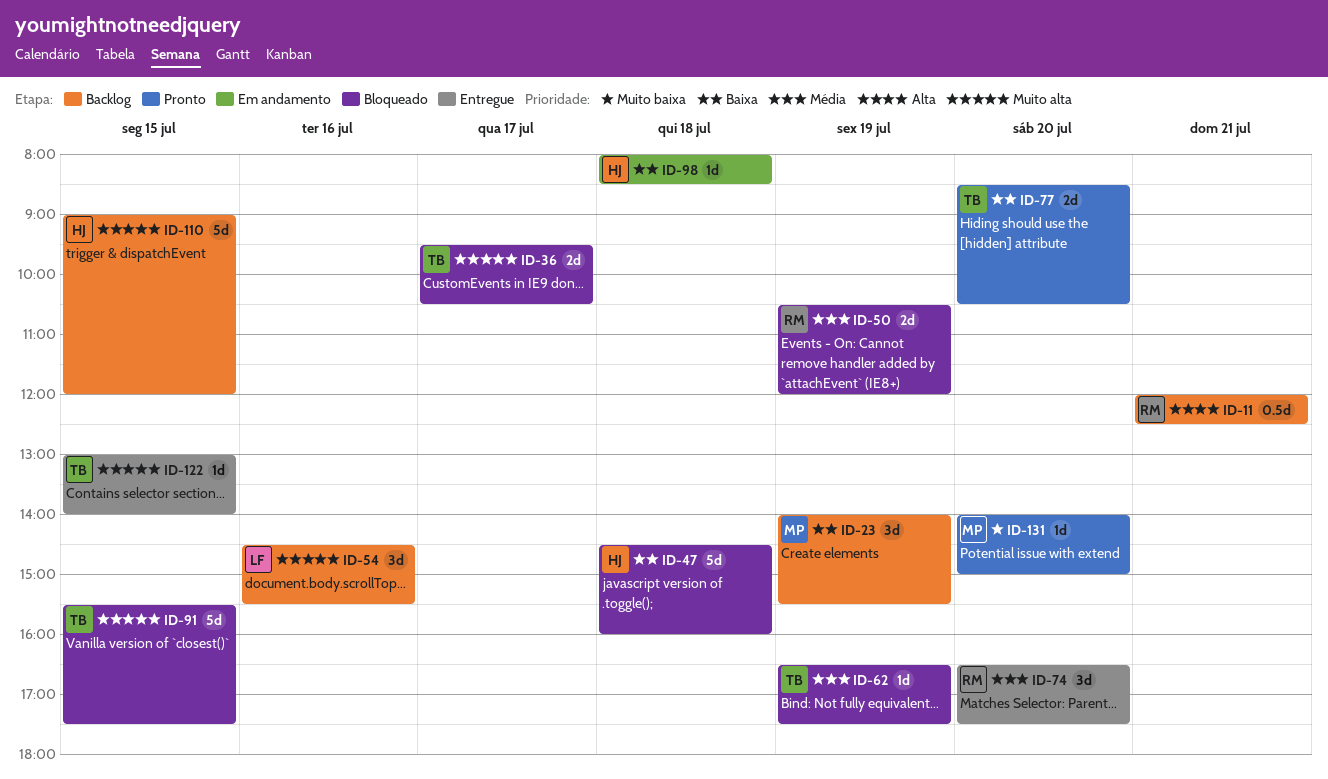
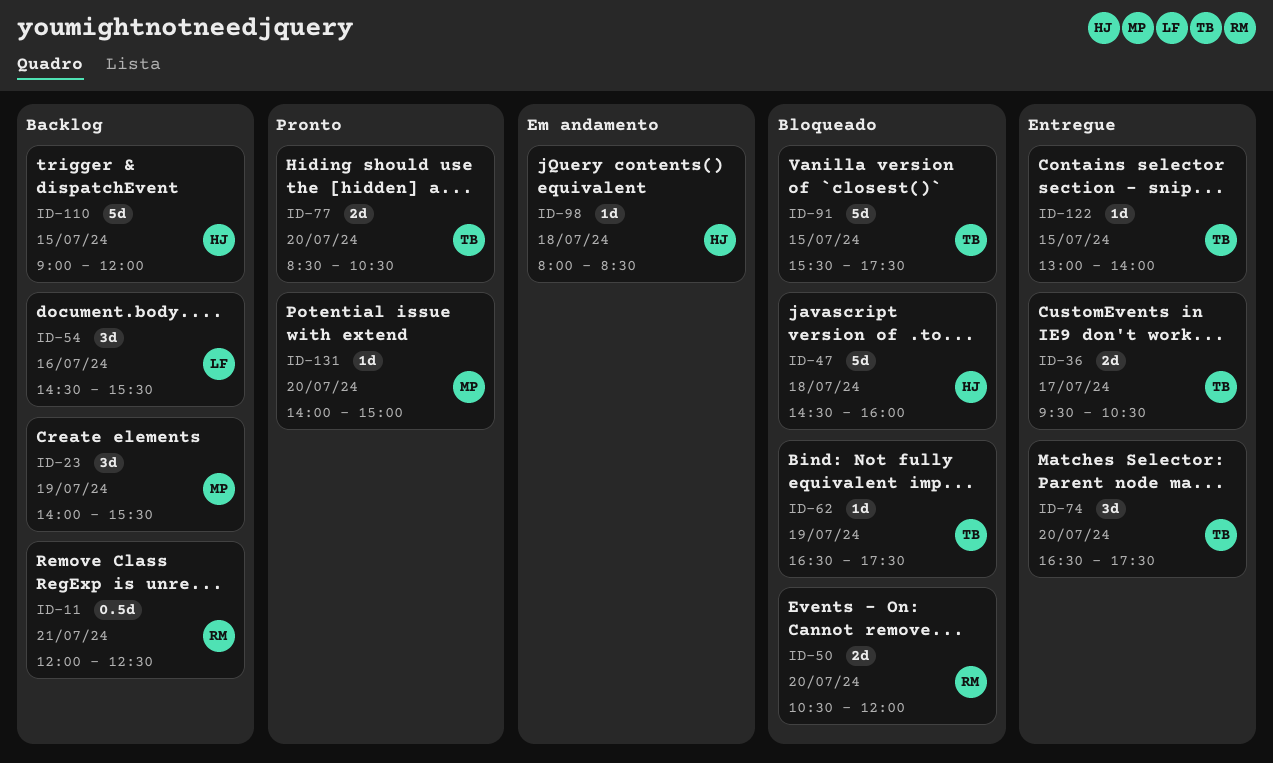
ID-36, status: Bloqueado -> Entregue
ID-50, day: Jul 19 -> Jul 20
ID-74, owner: RM -> TB

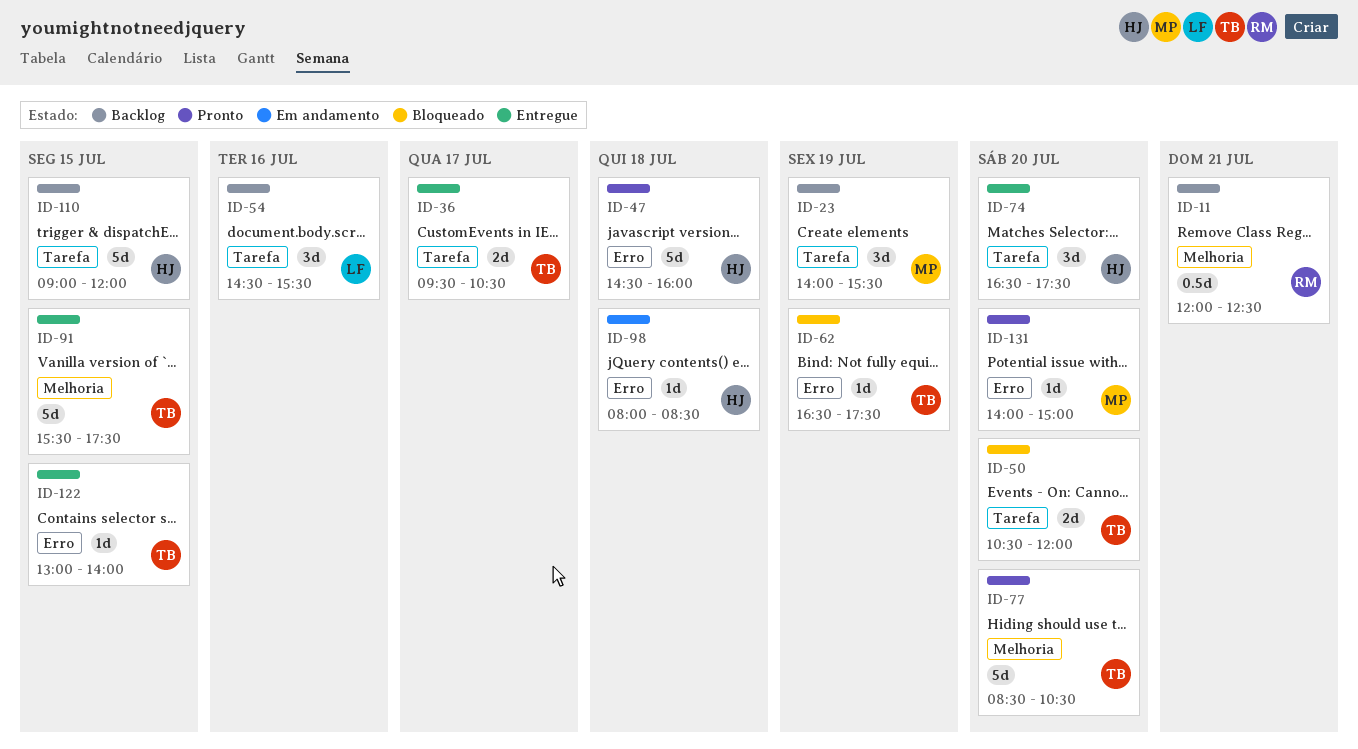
ID-47, status: Bloqueado -> Pronto
ID-50, owner: RM -> TB
ID-74, owner: TB -> HJ
ID-77, estimate: 2d -> 5d
ID-91, status: Bloqueado -> Entregue

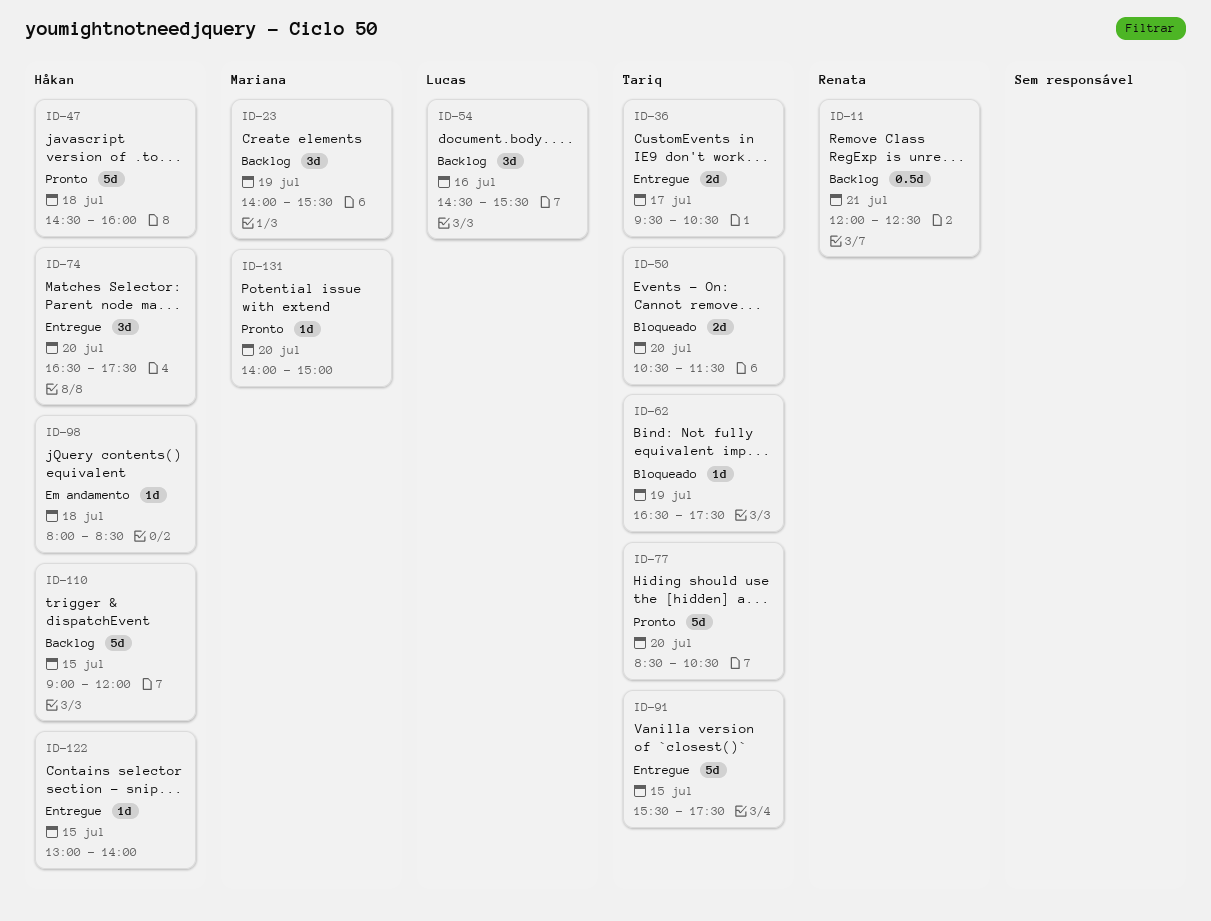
ID-50, ends: 12:00 -> 11:30
ID-122, owner: Tariq -> Håkan

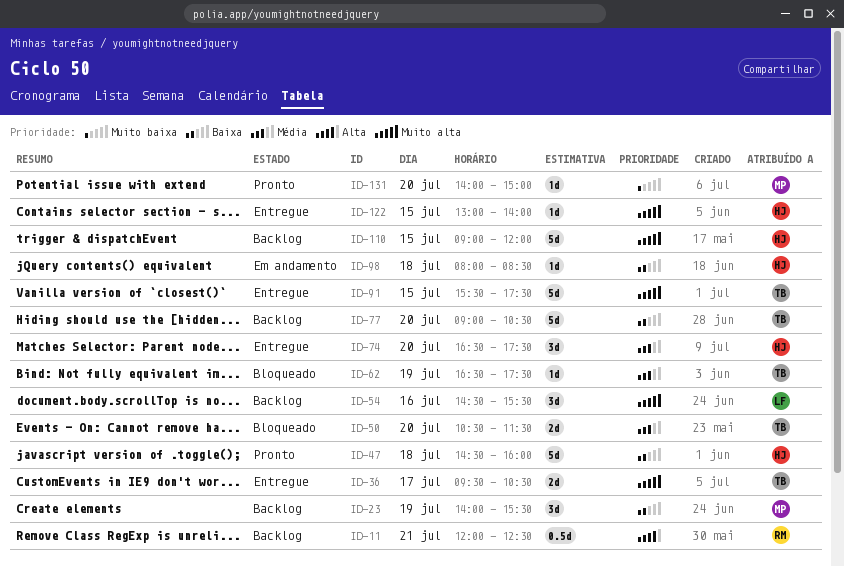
ID-77, status: Pronto -> Backlog
ID-77, begins: 08:30 -> 09:00

